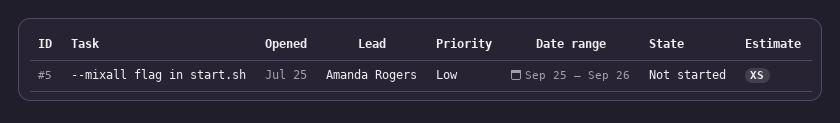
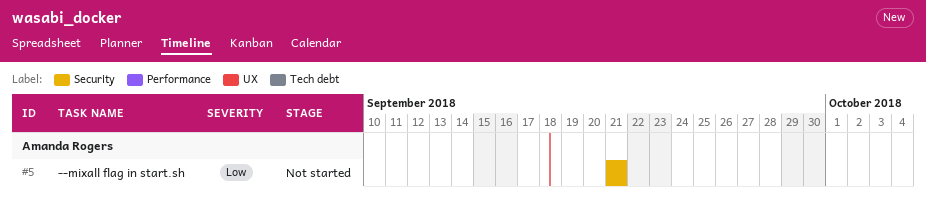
#5, start: Sep 25 -> Sep 21
#5, due: Sep 26 -> Sep 21

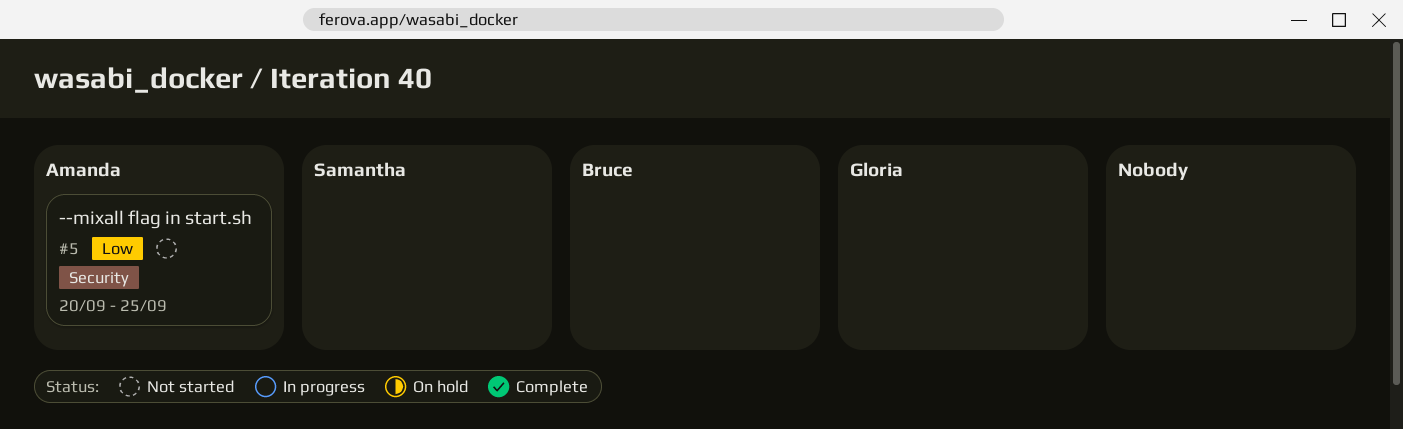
#5, start: Sep 21 -> Sep 20
#5, due: Sep 21 -> Sep 25

